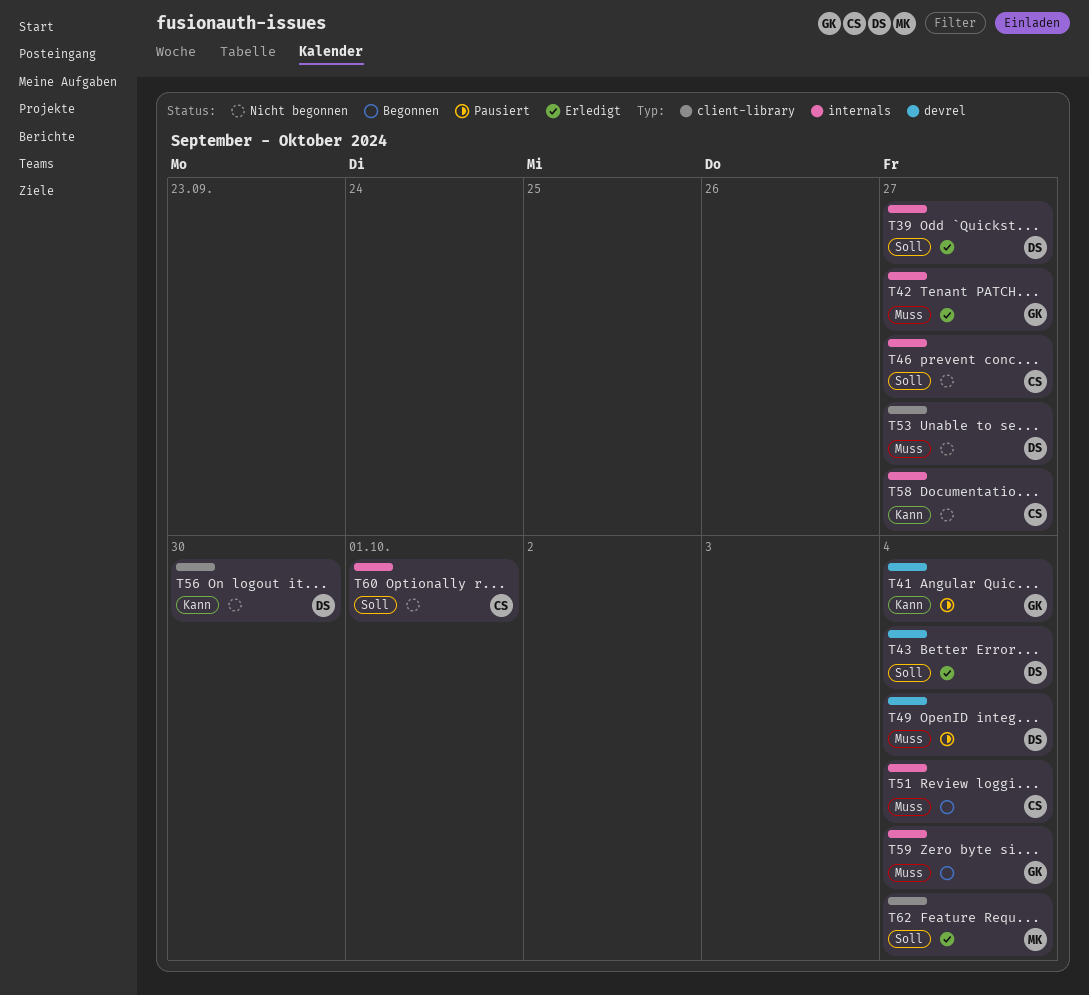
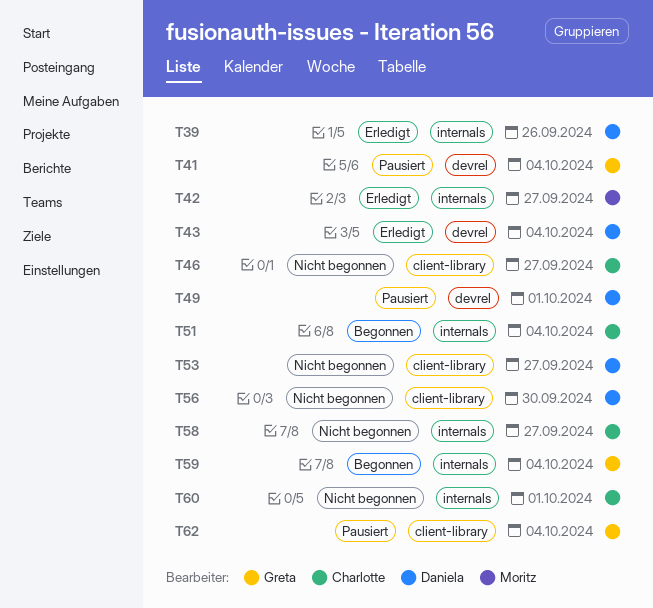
T39, due: Sep 27 -> Sep 26
T42, owner: Greta -> Moritz
T46, label: internals -> client-library
T49, due: Oct 4 -> Oct 1
T62, status: Erledigt -> Pausiert
T62, owner: Moritz -> Greta

